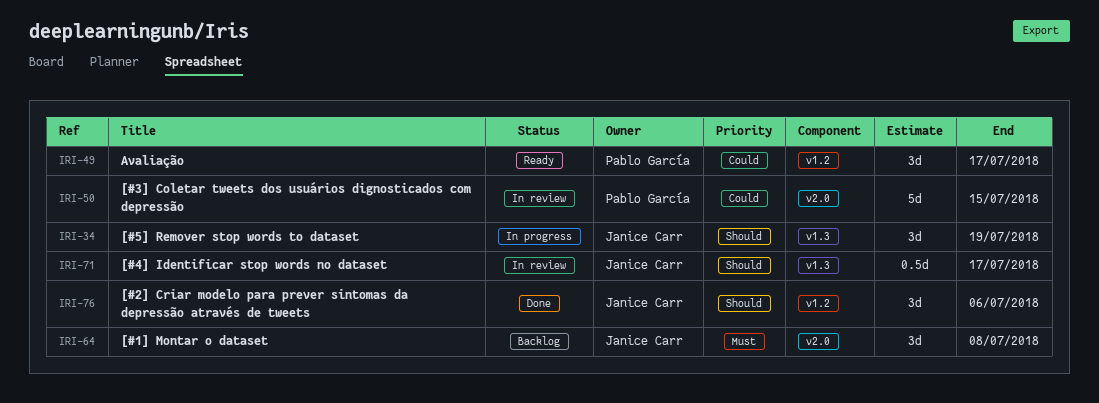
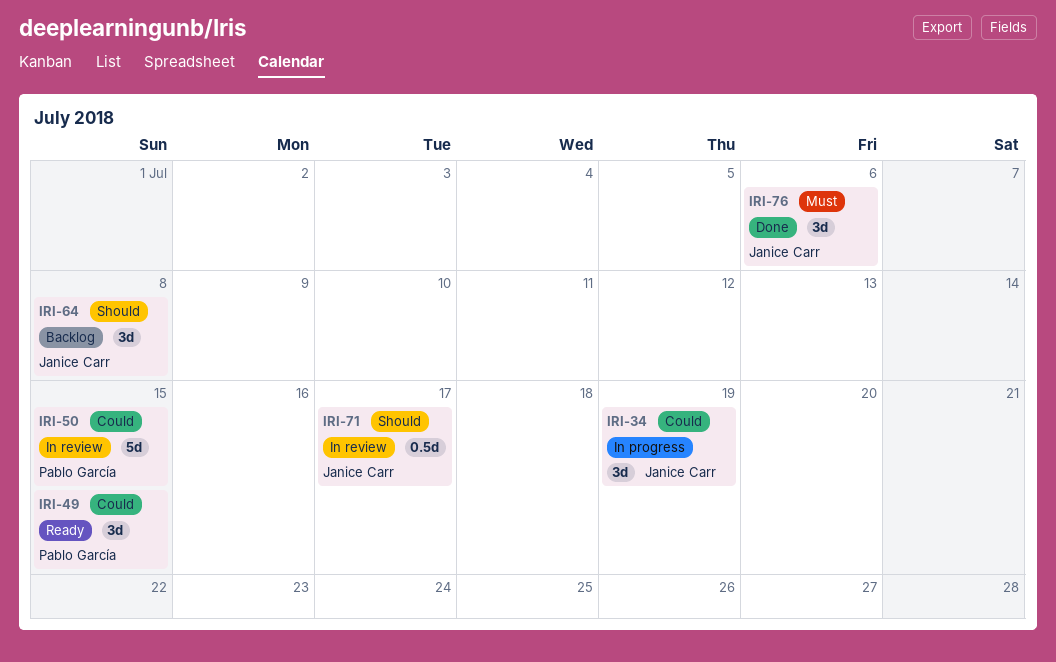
IRI-34, priority: Should -> Could
IRI-49, due: Jul 17 -> Jul 15
IRI-64, priority: Must -> Should
IRI-76, priority: Should -> Must

